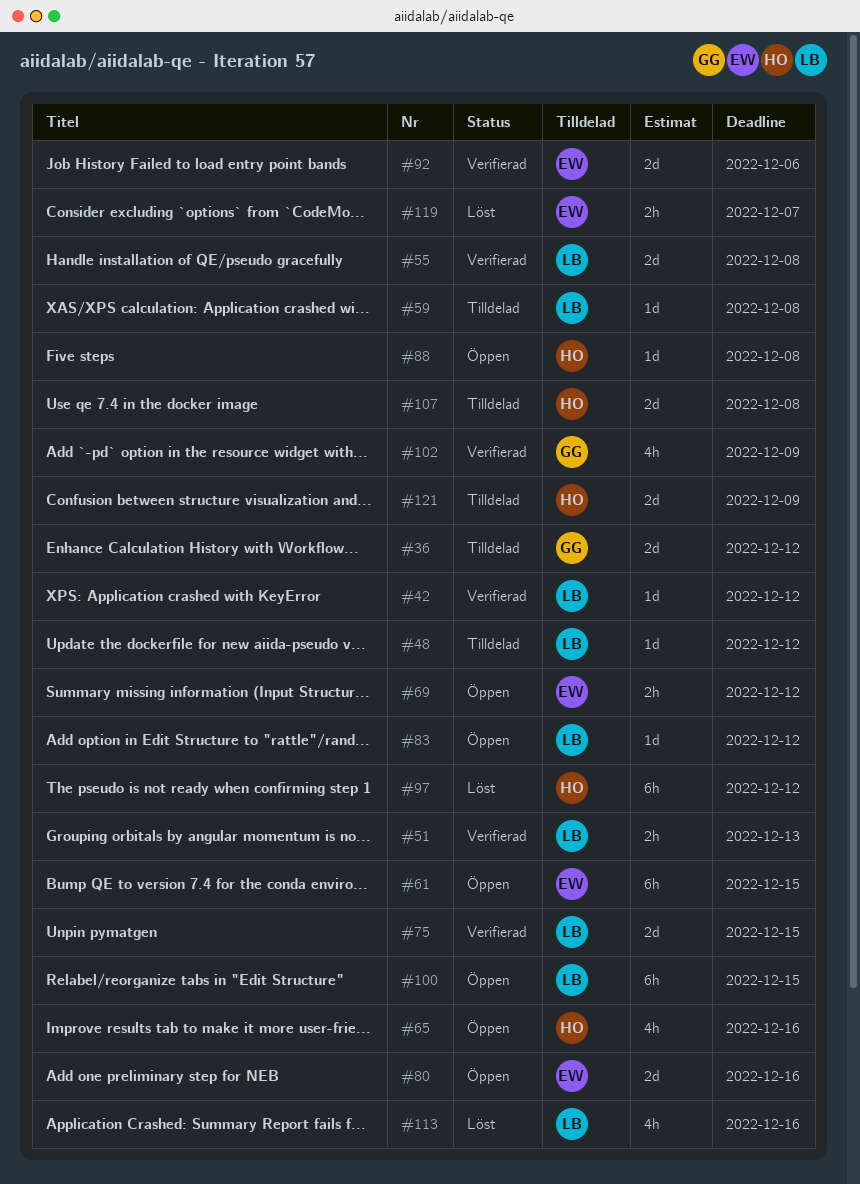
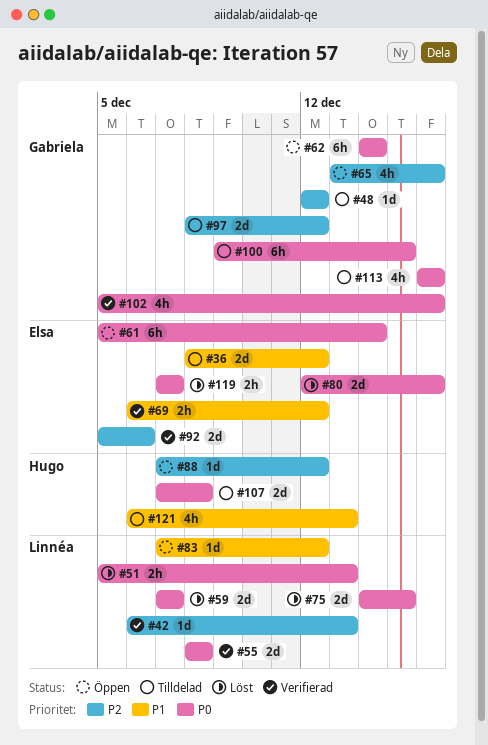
#36, owner: Gabriela -> Elsa
#42, due: Dec 12 -> Dec 13
#48, owner: Linnéa -> Gabriela
#51, status: Verifierad -> Löst
#59, status: Tilldelad -> Löst
#59, estimate: 1d -> 2d
#59, due: Dec 8 -> Dec 7
#61, due: Dec 15 -> Dec 14
#62: none -> present
#65, owner: Hugo -> Gabriela
#69, status: Öppen -> Verifierad
#75, status: Verifierad -> Löst
#80, status: Öppen -> Löst
#88, due: Dec 8 -> Dec 12
#97, status: Löst -> Tilldelad
#97, owner: Hugo -> Gabriela
#97, estimate: 6h -> 2d
#100, status: Öppen -> Tilldelad
#100, owner: Linnéa -> Gabriela
#102, due: Dec 9 -> Dec 16
#113, status: Löst -> Tilldelad
#113, owner: Linnéa -> Gabriela
#121, estimate: 2d -> 4h
#121, due: Dec 9 -> Dec 13

